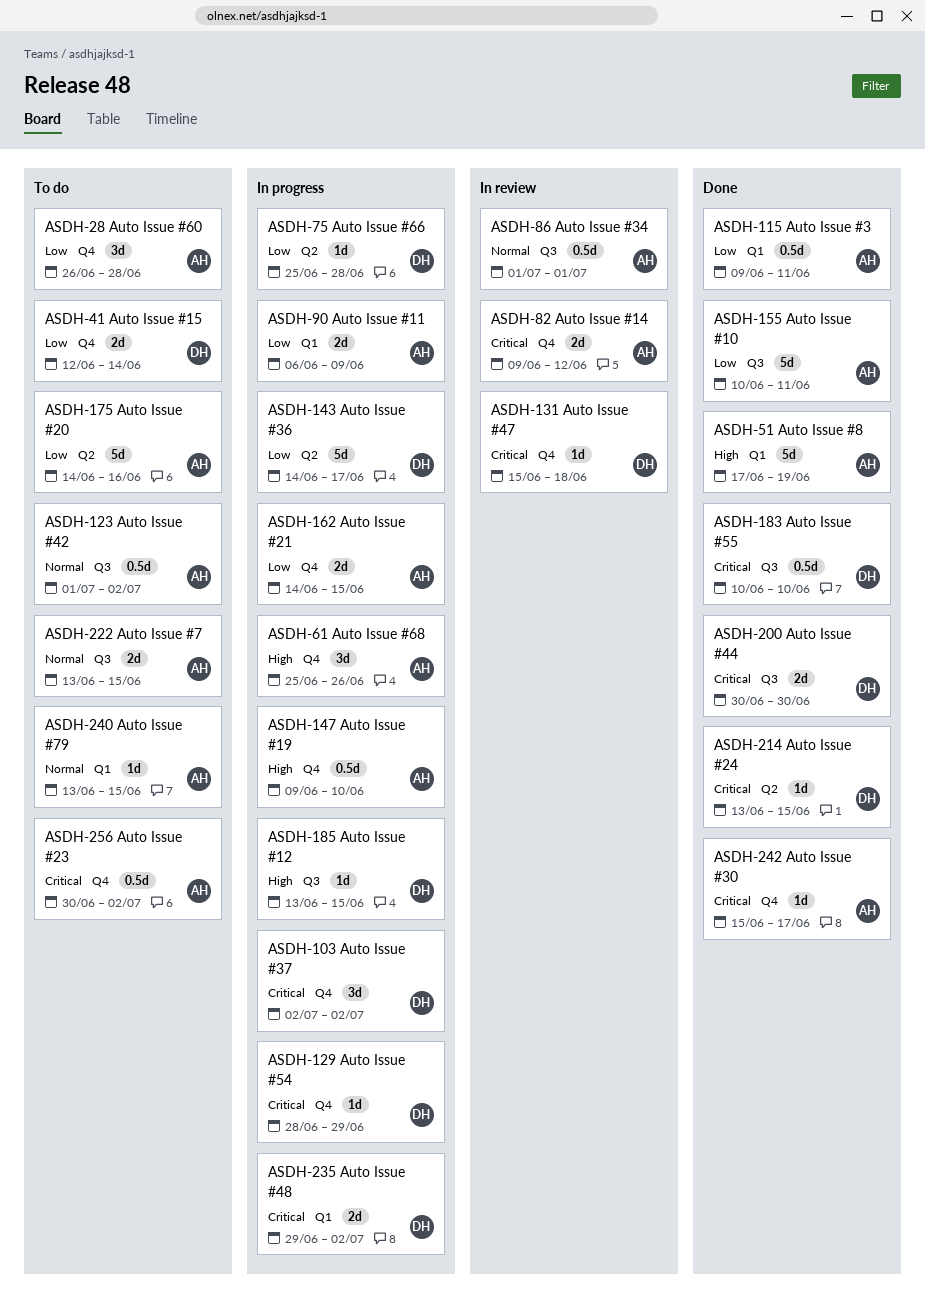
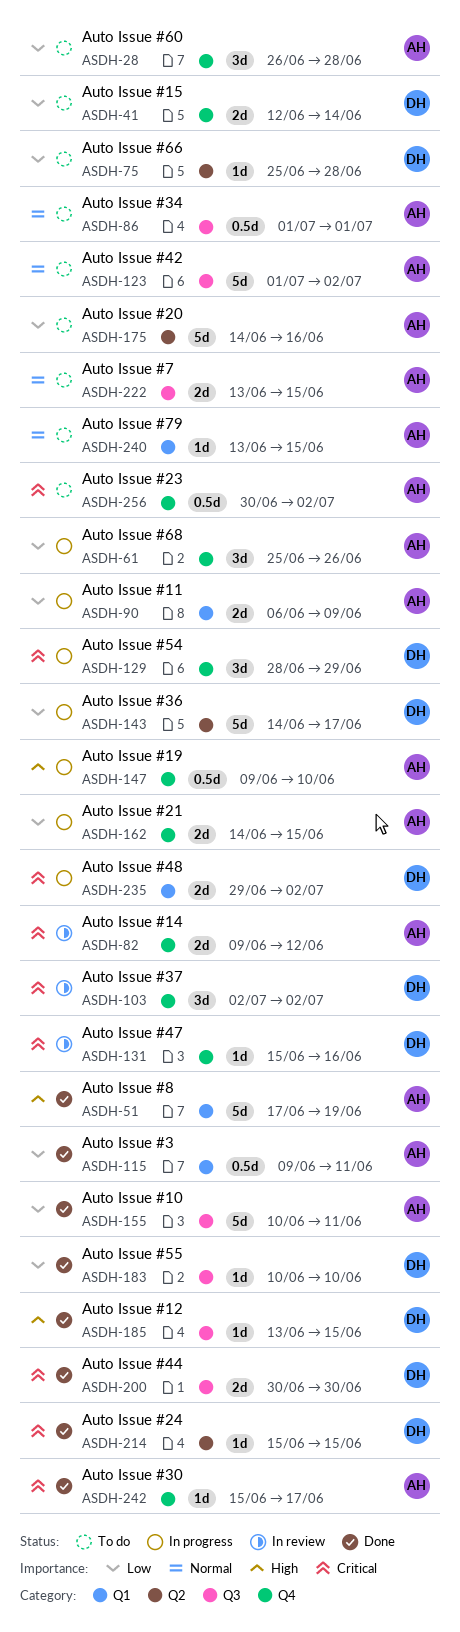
ASDH-61, priority: High -> Low
ASDH-75, status: In progress -> To do
ASDH-86, status: In review -> To do
ASDH-103, status: In progress -> In review
ASDH-123, estimate: 0.5d -> 5d
ASDH-129, estimate: 1d -> 3d
ASDH-131, due: Jun 18 -> Jun 16
ASDH-183, priority: Critical -> Low
ASDH-183, estimate: 0.5d -> 1d
ASDH-185, status: In progress -> Done
ASDH-214, start: Jun 13 -> Jun 15

